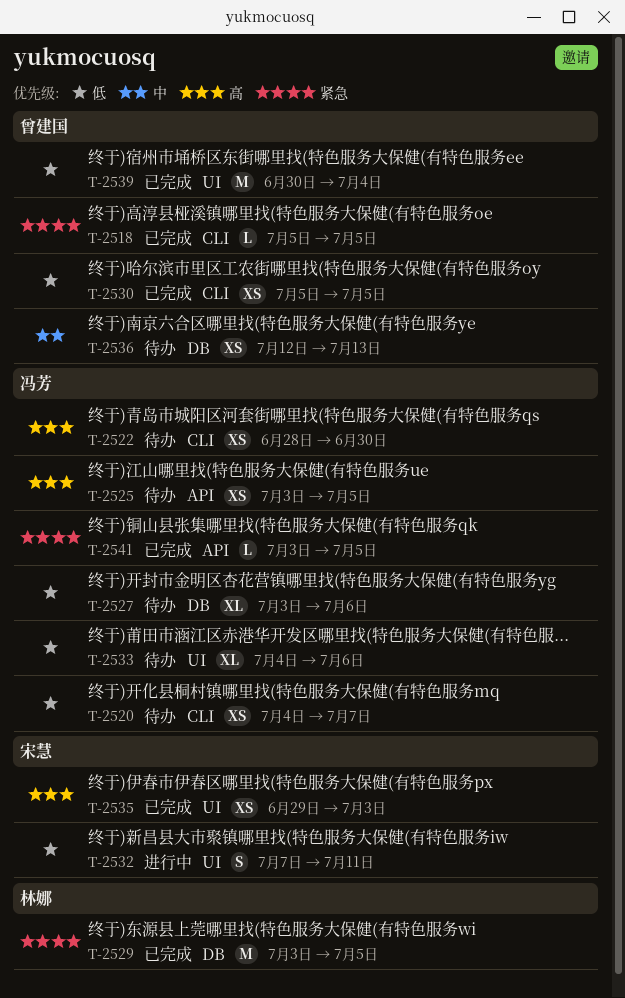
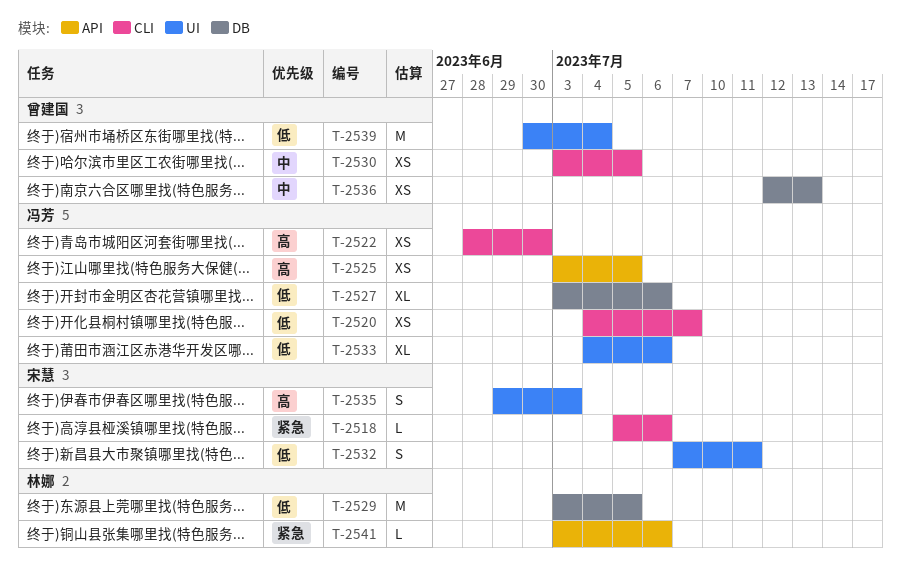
T-2518, owner: 曾建国 -> 宋慧
T-2518, due: Jul 5 -> Jul 6
T-2529, priority: 紧急 -> 低
T-2530, priority: 低 -> 中
T-2530, start: Jul 5 -> Jul 3
T-2535, estimate: XS -> S
T-2541, owner: 冯芳 -> 林娜
T-2541, due: Jul 5 -> Jul 6

